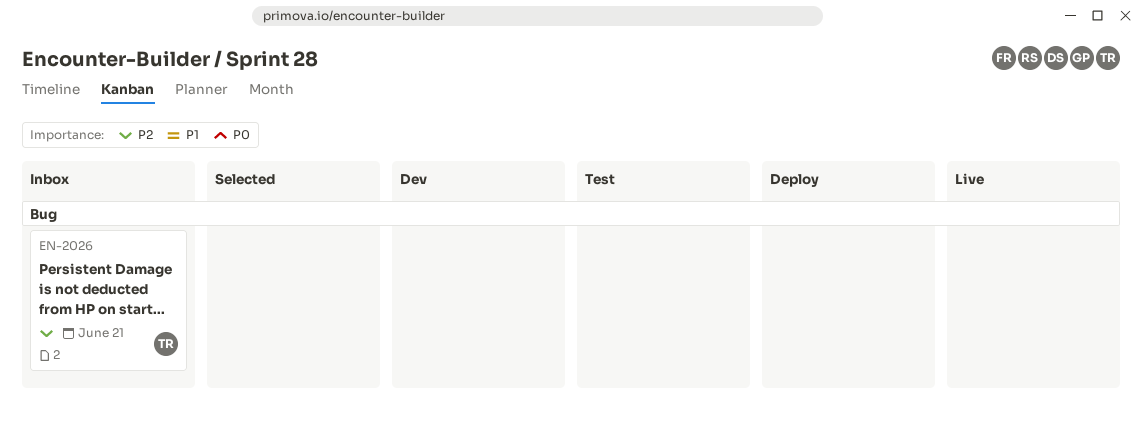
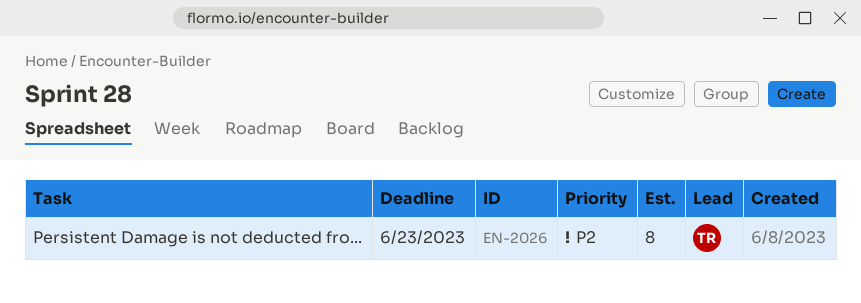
EN-2026, due: Jun 21 -> Jun 23

